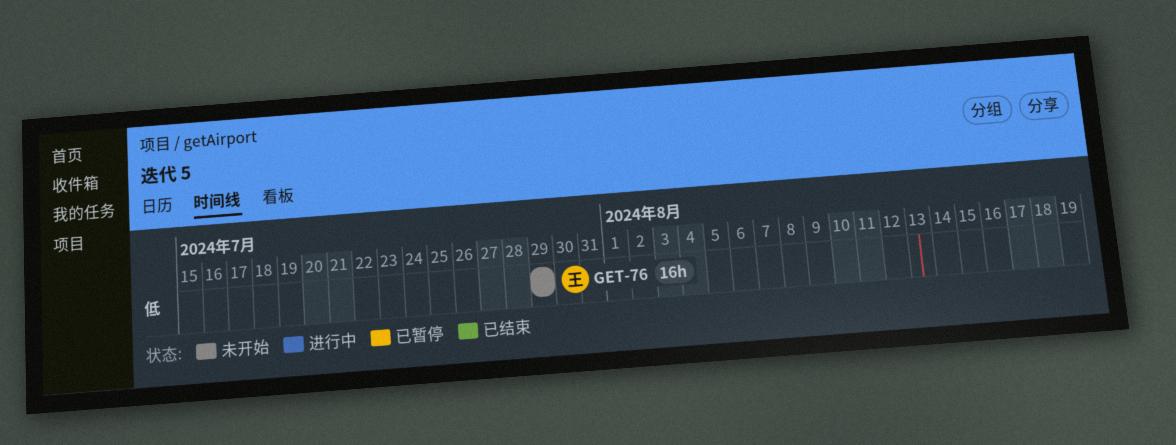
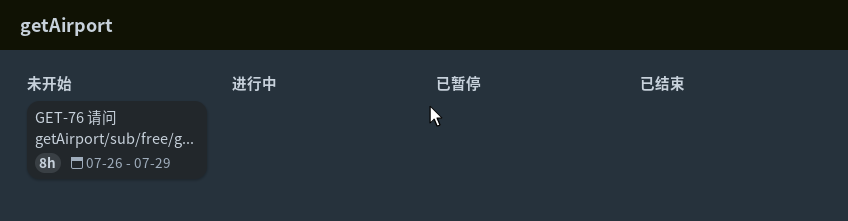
GET-76, estimate: 16h -> 8h
GET-76, start: Jul 29 -> Jul 26

